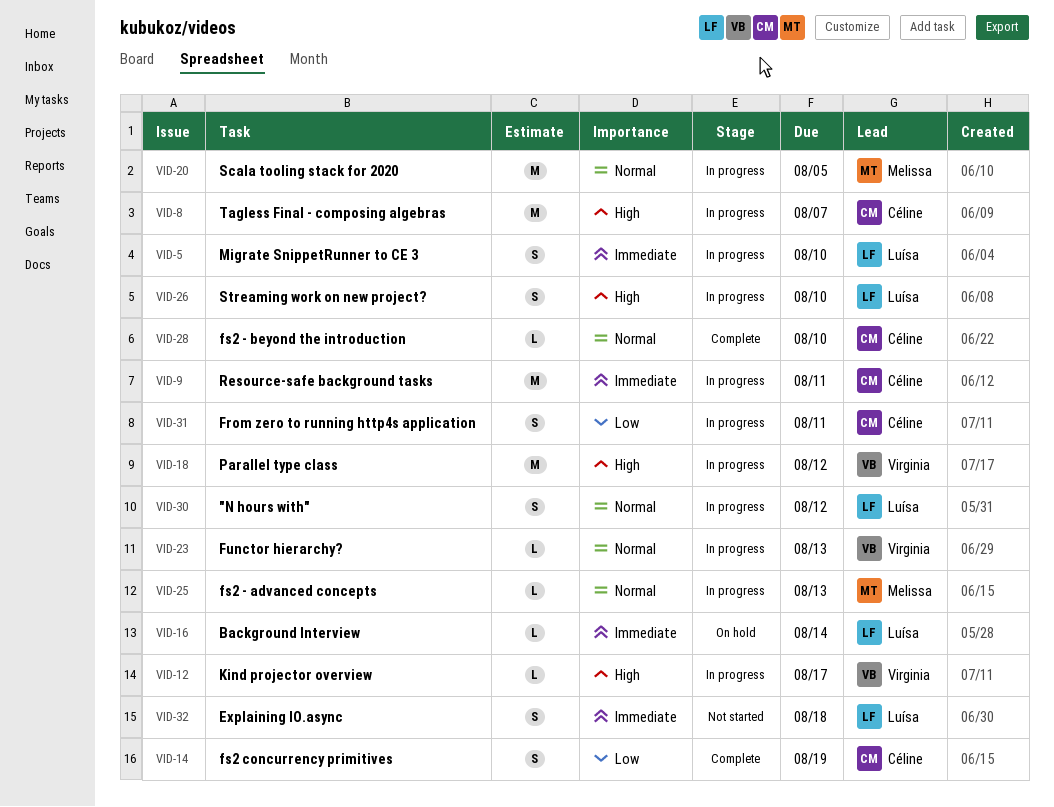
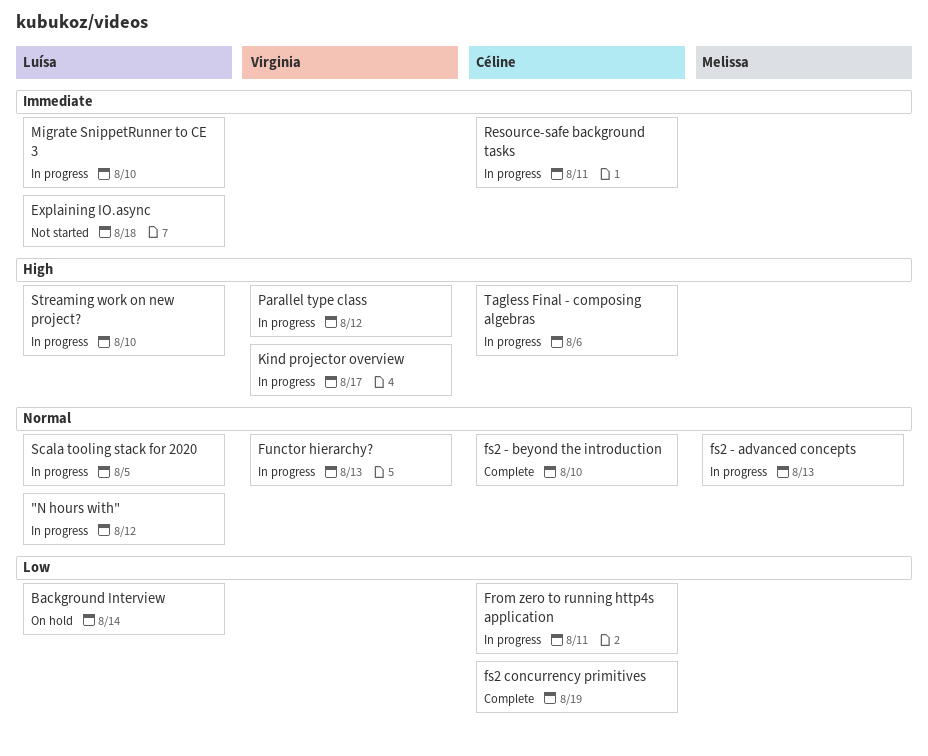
Background Interview, priority: Immediate -> Low
Scala tooling stack for 2020, owner: Melissa -> Luísa
Tagless Final - composing algebras, due: Aug 7 -> Aug 6

